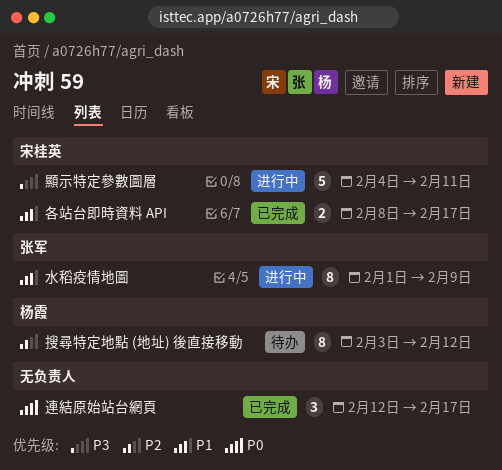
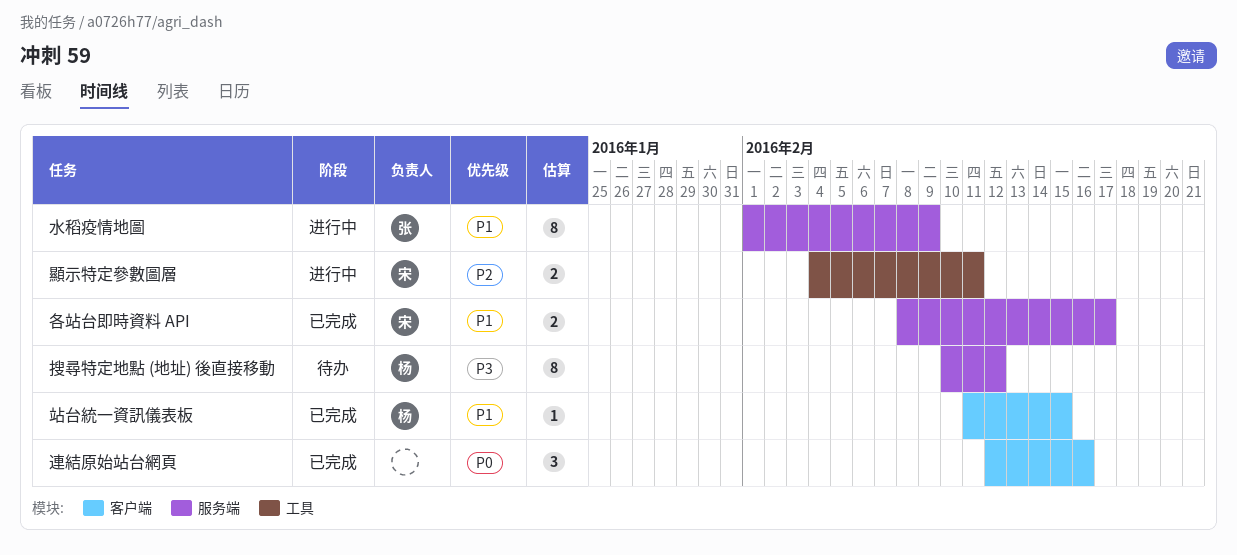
搜尋特定地點 (地址) 後直接移動, priority: P2 -> P3
搜尋特定地點 (地址) 後直接移動, start: Feb 3 -> Feb 10
站台統一資訊儀表板: none -> present
連結原始站台網頁, due: Feb 17 -> Feb 16
顯示特定參數圖層, priority: P3 -> P2
顯示特定參數圖層, estimate: 5 -> 2

